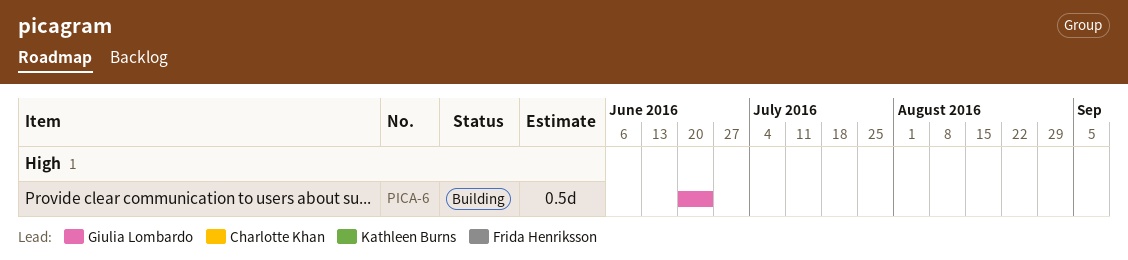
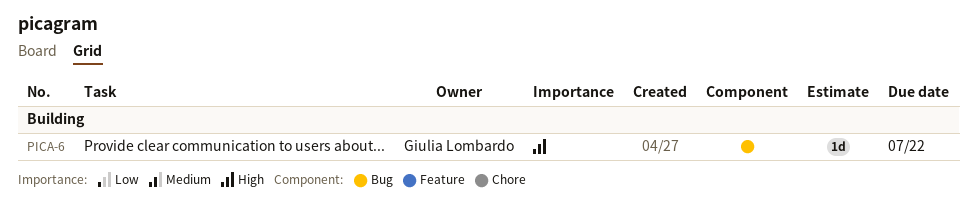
PICA-6, estimate: 0.5d -> 1d
PICA-6, due: Jun 24 -> Jul 22

